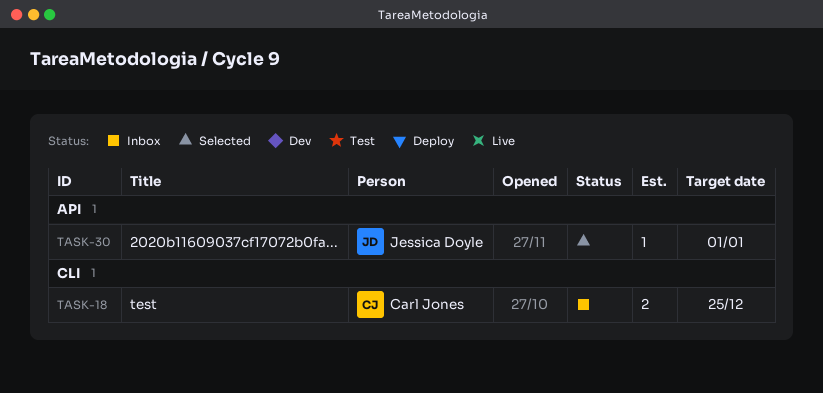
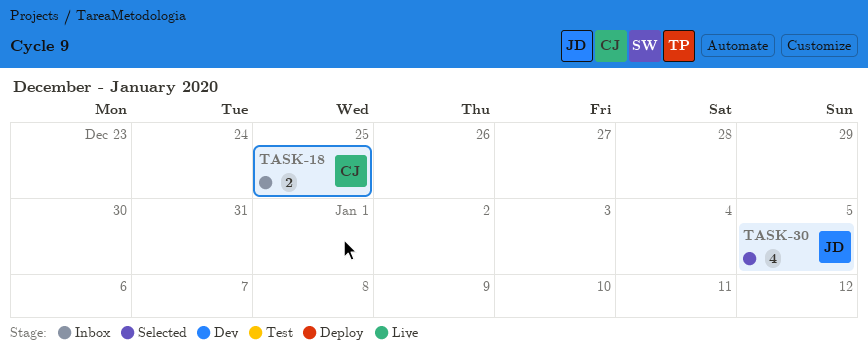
TASK-30, estimate: 1 -> 4
TASK-30, due: Jan 1 -> Jan 5

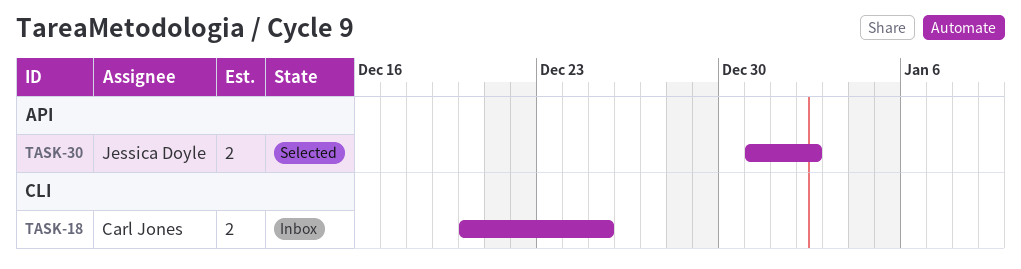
TASK-30, estimate: 4 -> 2
TASK-30, due: Jan 5 -> Jan 2

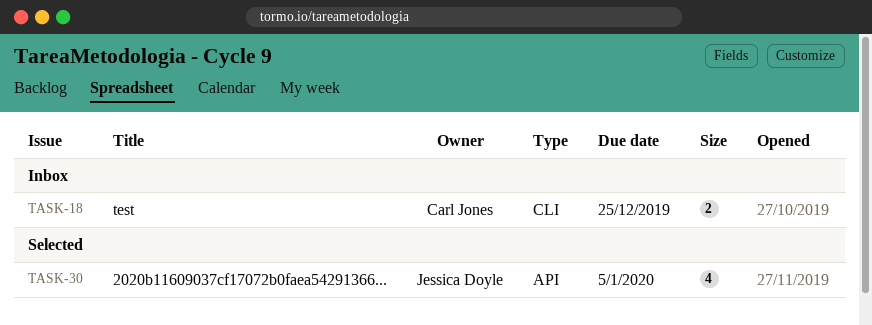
TASK-30, estimate: 2 -> 4
TASK-30, due: Jan 2 -> Jan 5

